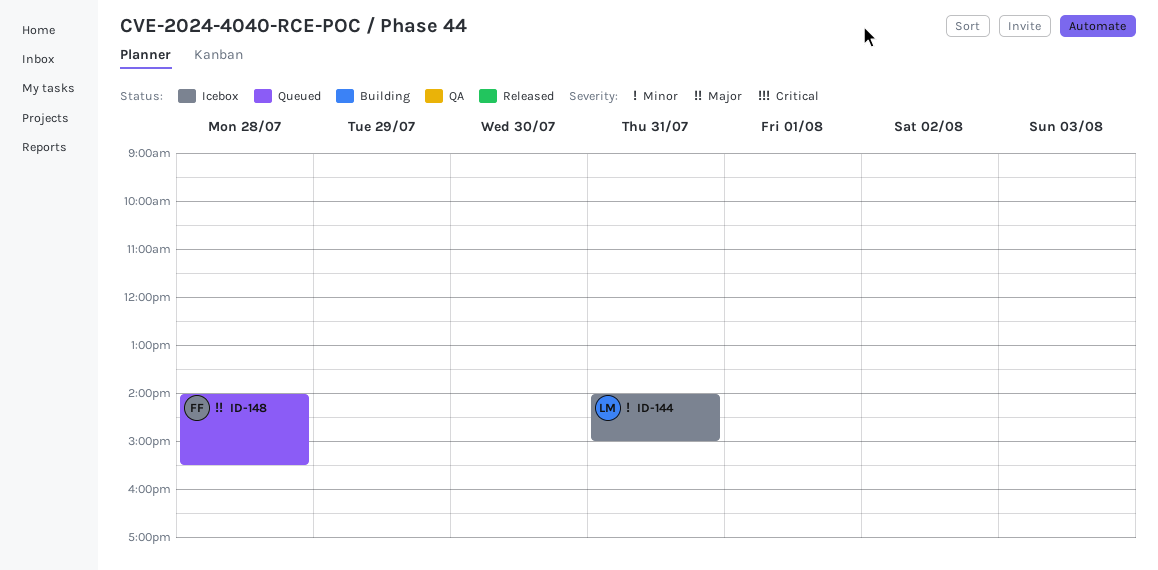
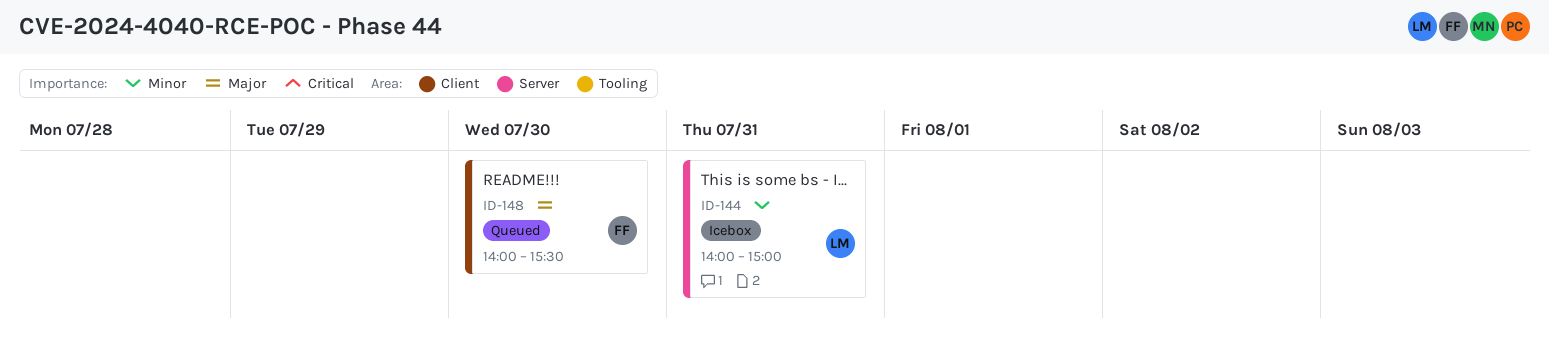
ID-148, day: Jul 28 -> Jul 30

